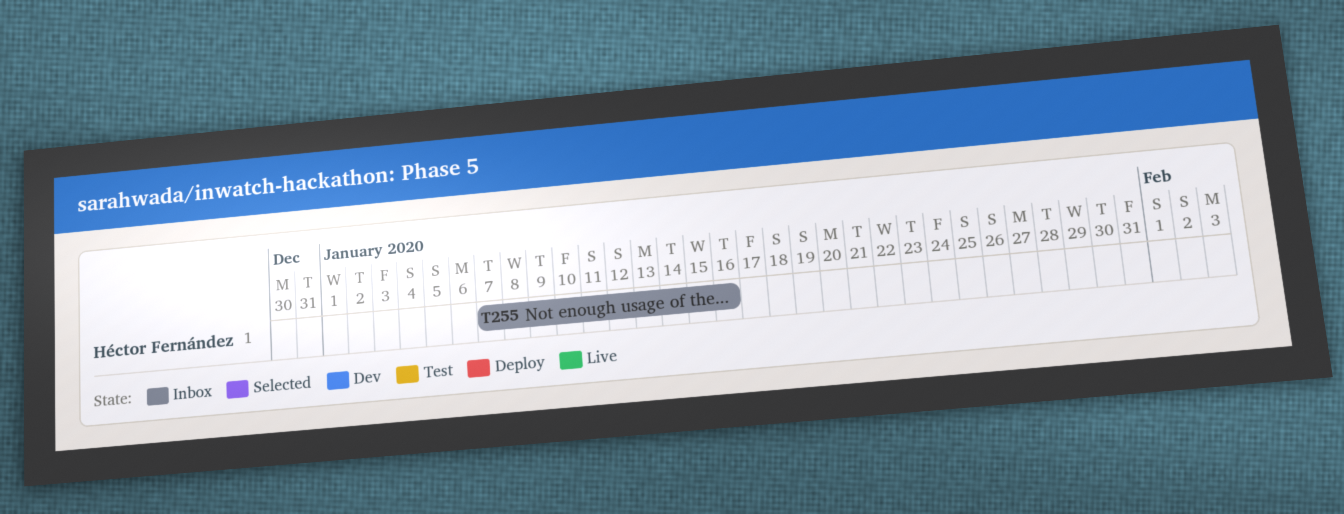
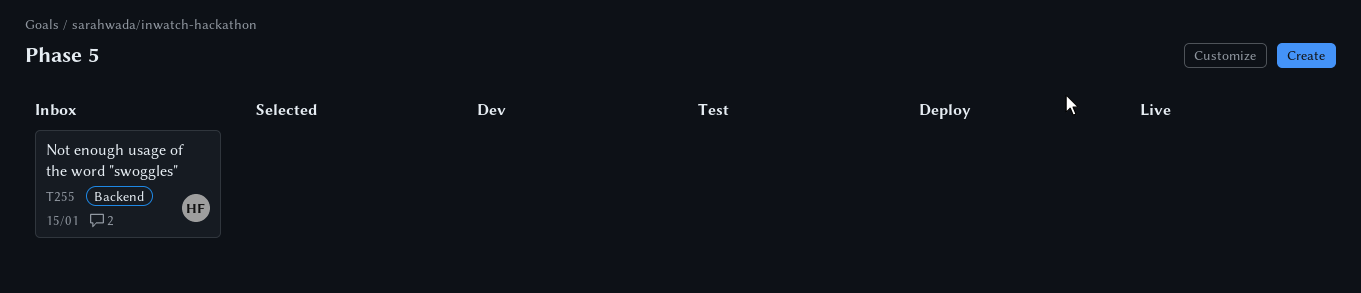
T255, due: Jan 16 -> Jan 15

